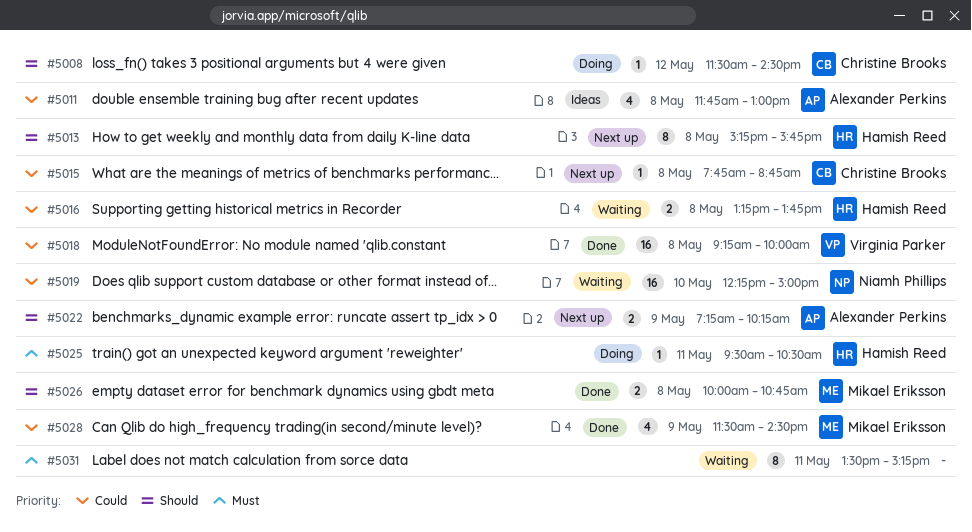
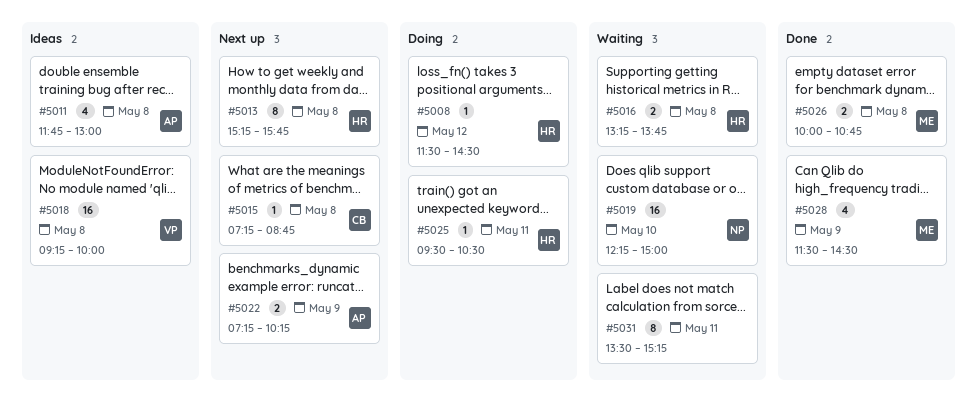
#5008, owner: Christine Brooks -> Hamish Reed
#5015, begins: 07:45 -> 07:15
#5018, status: Done -> Ideas

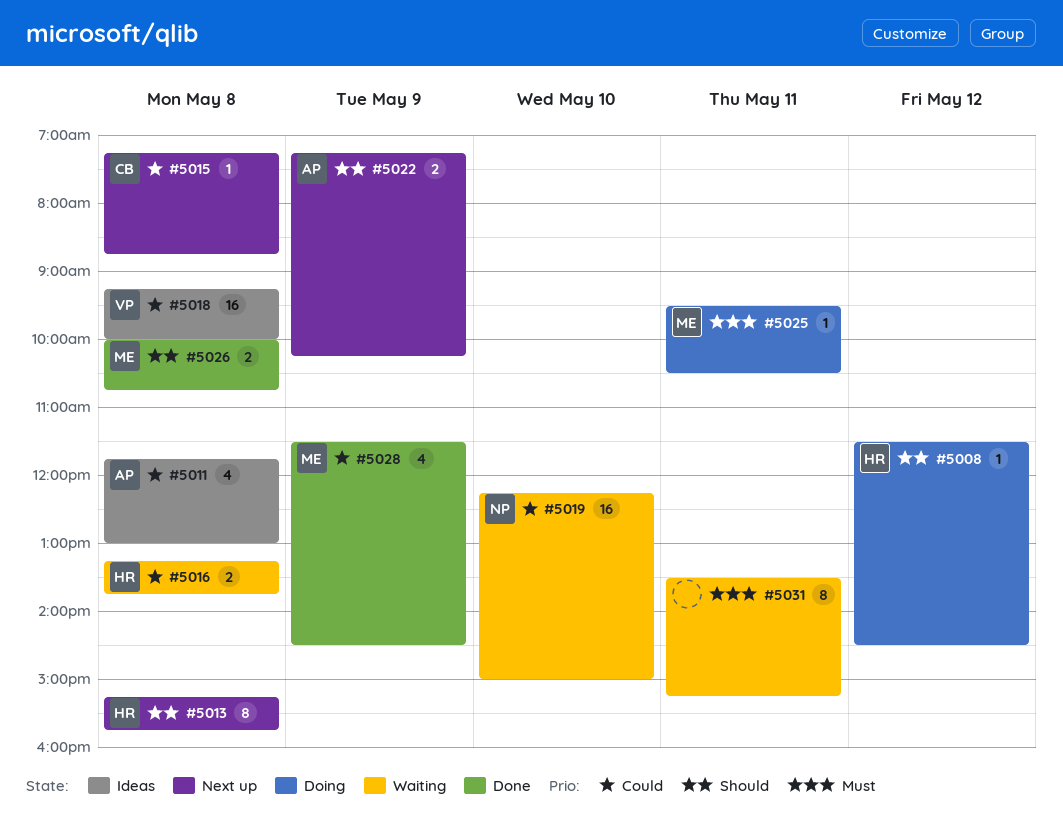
#5025, owner: HR -> ME

